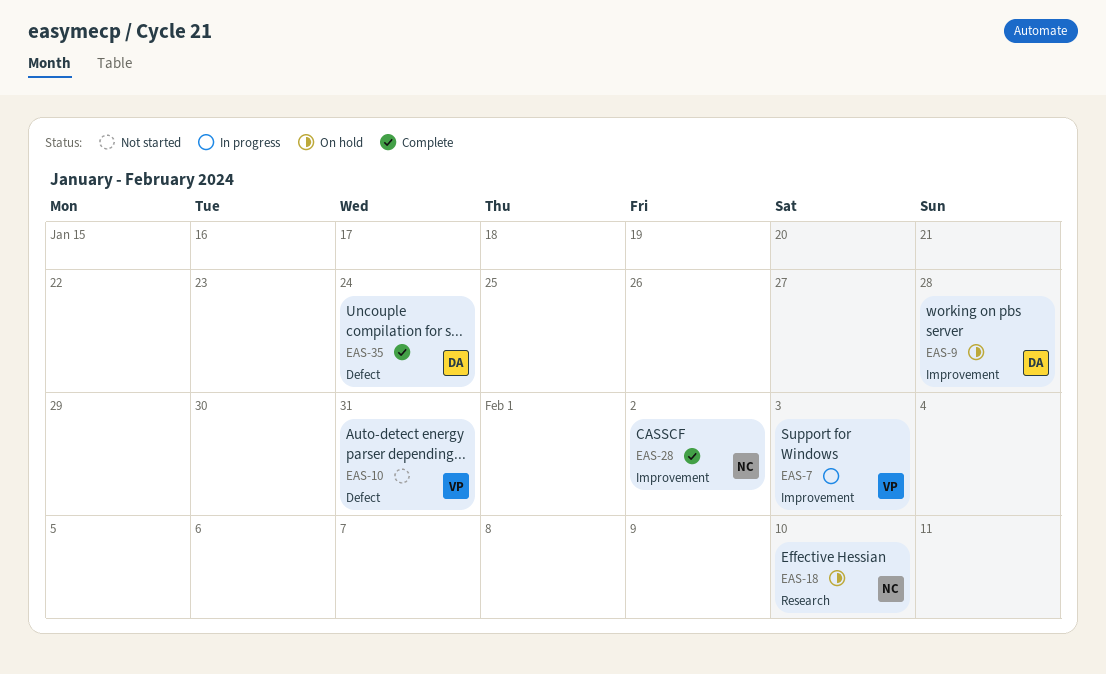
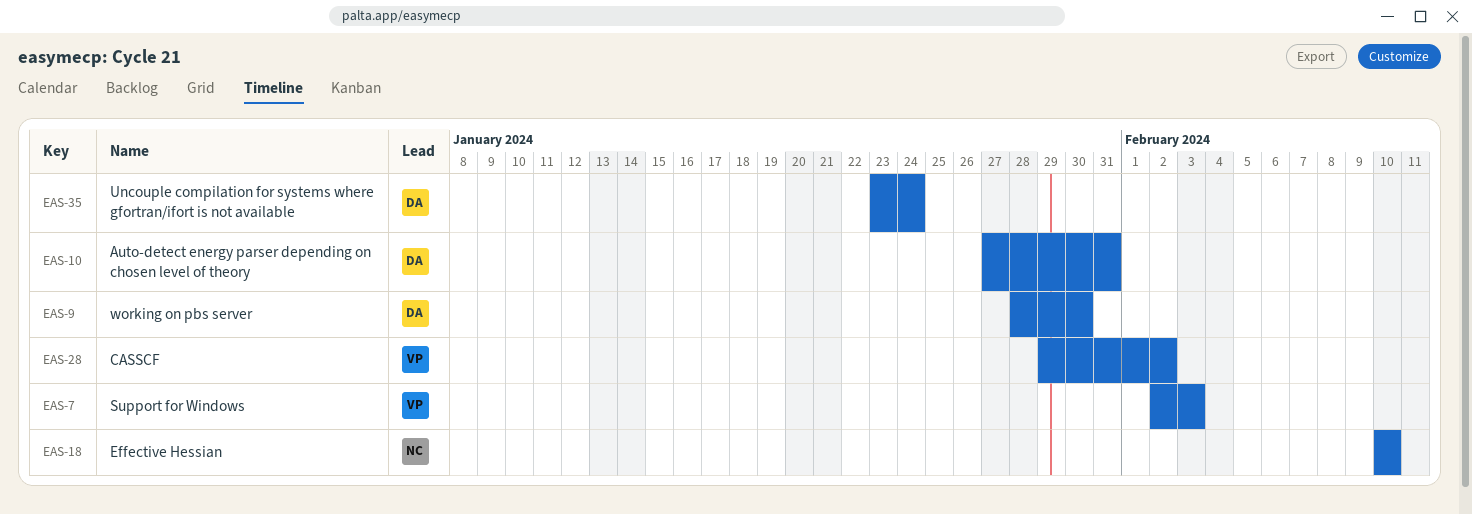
EAS-9, due: Jan 28 -> Jan 30
EAS-10, owner: VP -> DA
EAS-28, owner: NC -> VP

